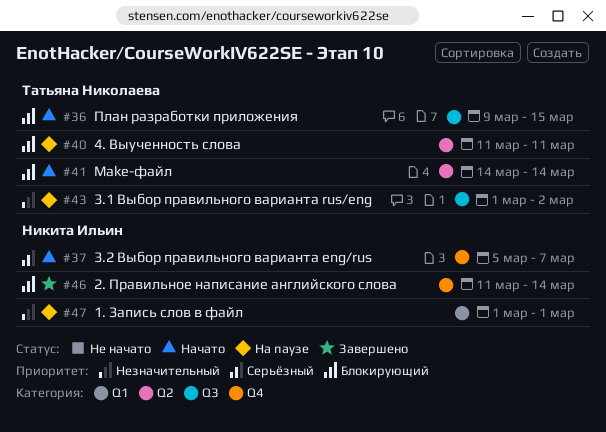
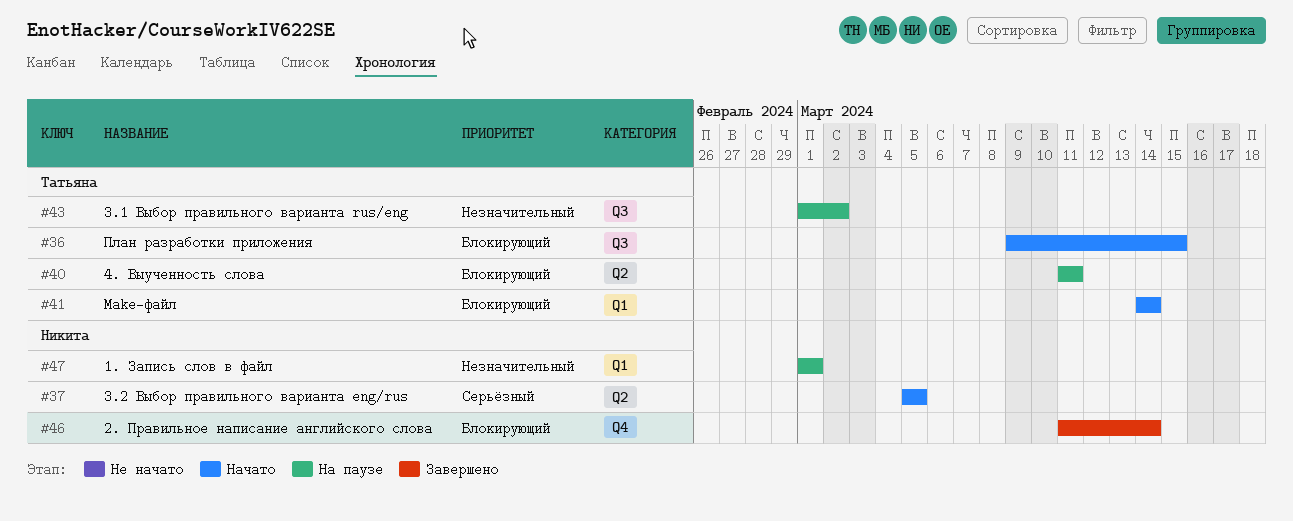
#37, label: Q4 -> Q2
#37, due: Mar 7 -> Mar 5
#41, label: Q2 -> Q1

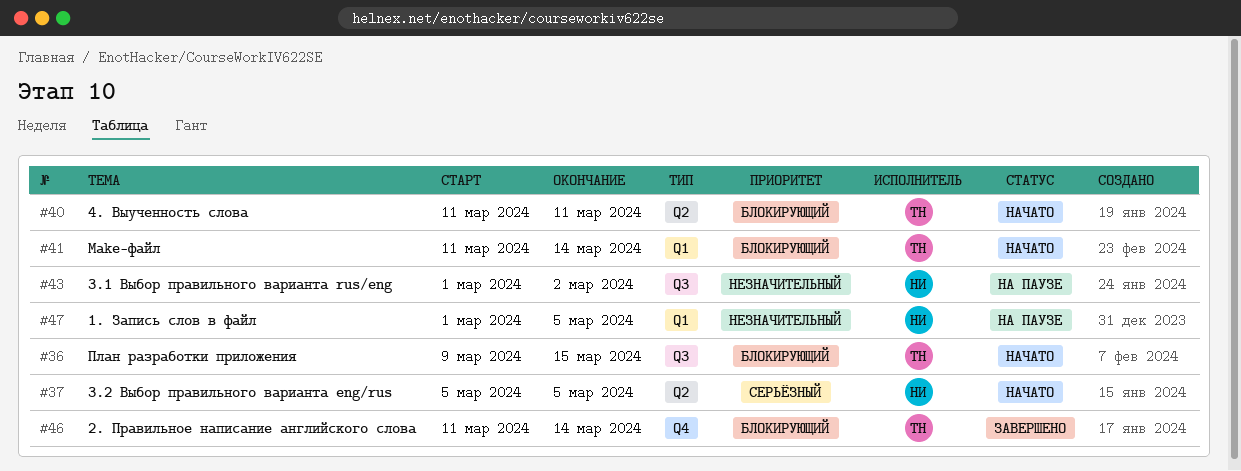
#40, status: На паузе -> Начато
#41, start: Mar 14 -> Mar 11
#43, owner: Татьяна -> Никита
#46, owner: Никита -> Татьяна
#47, due: Mar 1 -> Mar 5

